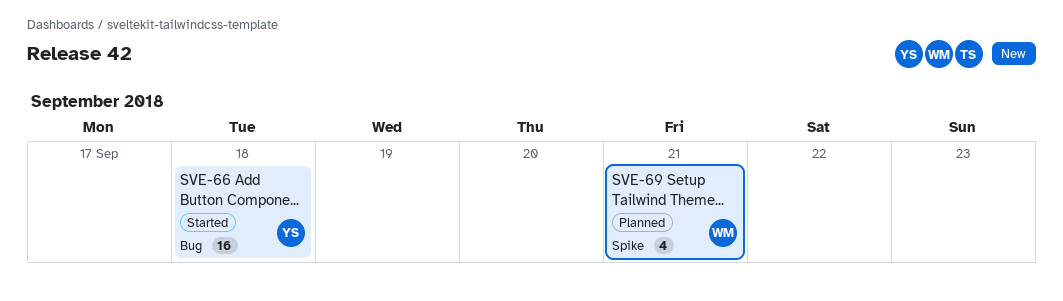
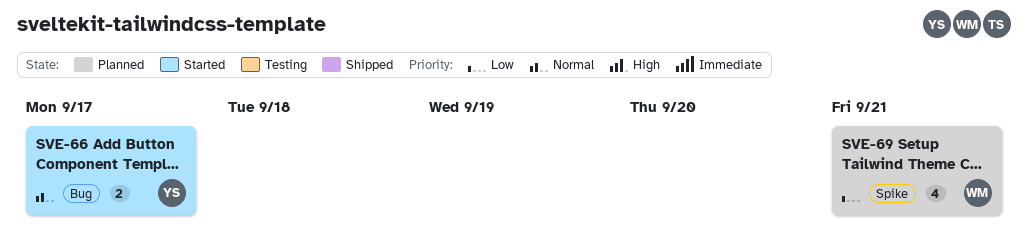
SVE-66, estimate: 16 -> 2
SVE-66, due: Sep 18 -> Sep 17

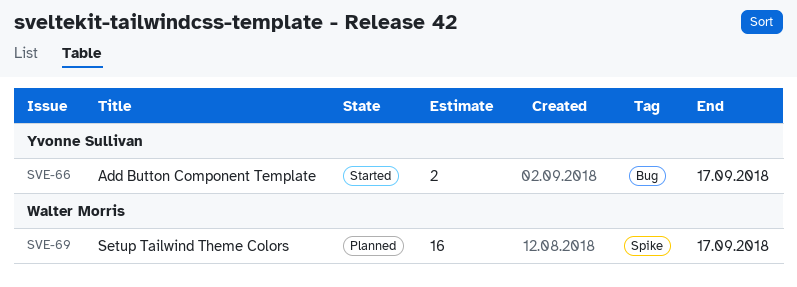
SVE-69, estimate: 4 -> 16
SVE-69, due: Sep 21 -> Sep 17

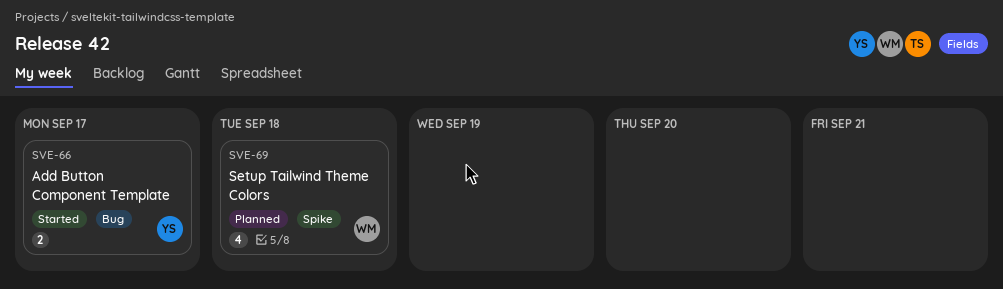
SVE-69, estimate: 16 -> 4
SVE-69, due: Sep 17 -> Sep 18

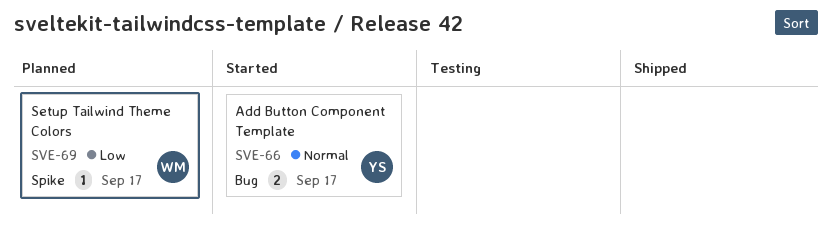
SVE-69, estimate: 4 -> 1
SVE-69, due: Sep 18 -> Sep 17

